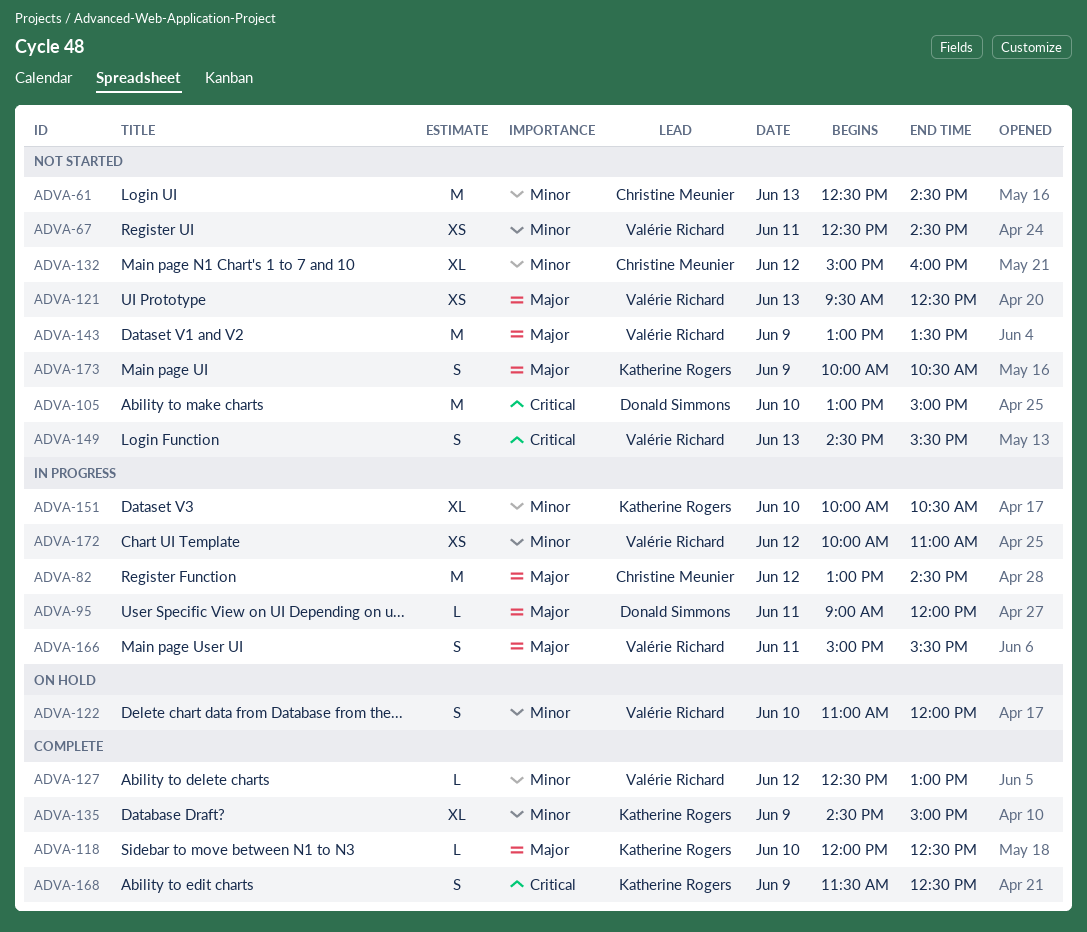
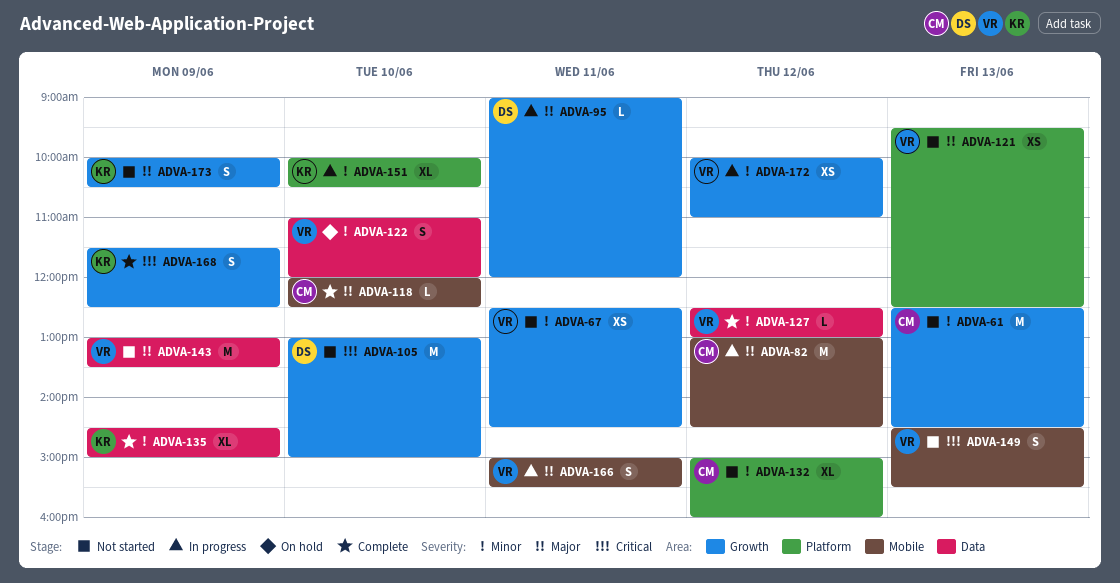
ADVA-118, owner: Katherine Rogers -> Christine Meunier

